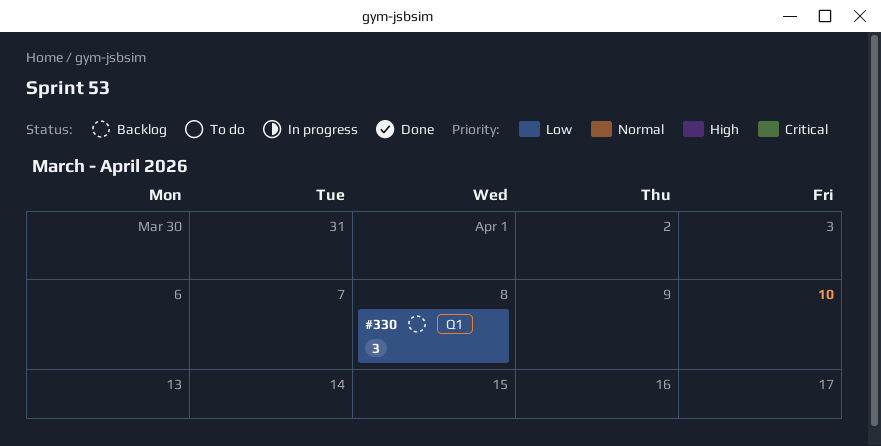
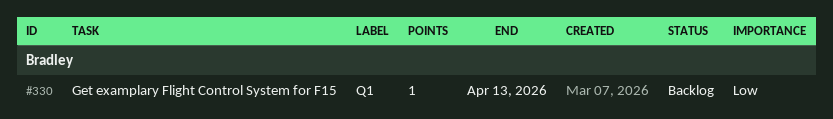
#330, estimate: 3 -> 1
#330, due: Apr 8 -> Apr 13

